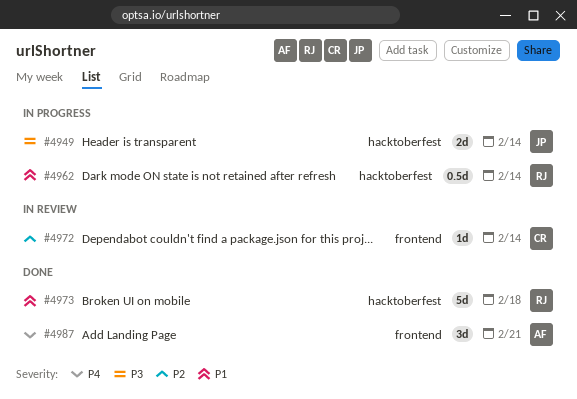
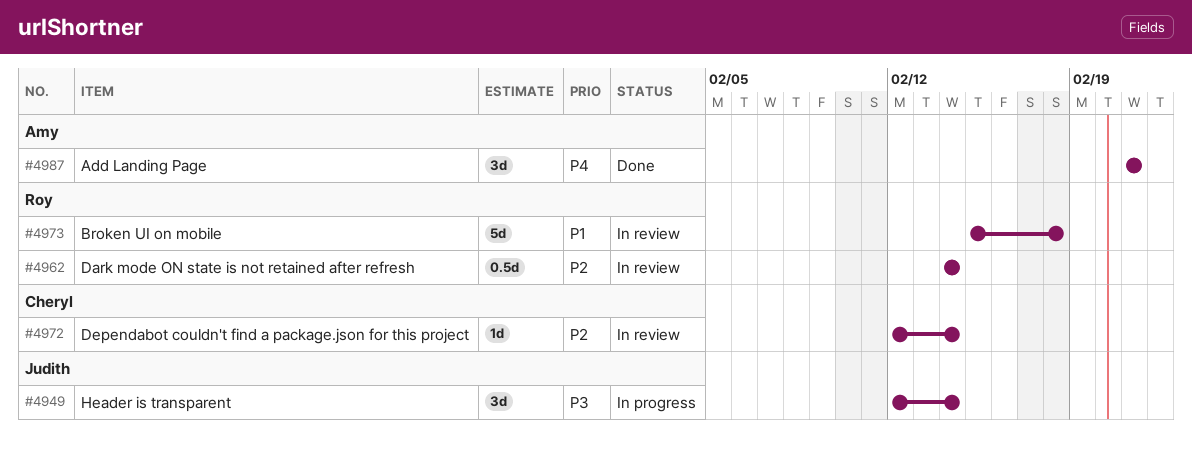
#4949, estimate: 2d -> 3d
#4962, status: In progress -> In review
#4962, priority: P1 -> P2
#4973, status: Done -> In review

